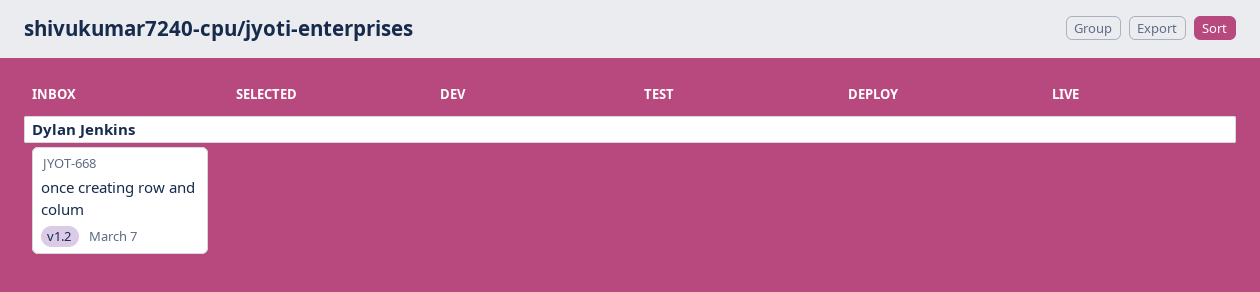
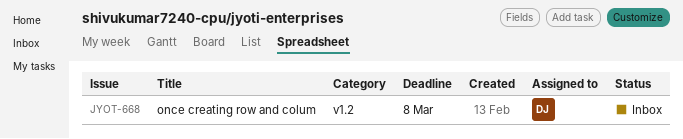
JYOT-668, due: Mar 7 -> Mar 8

